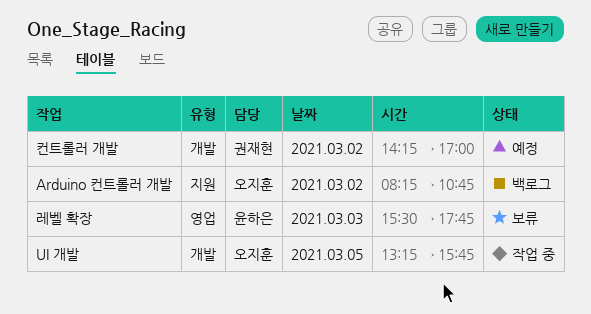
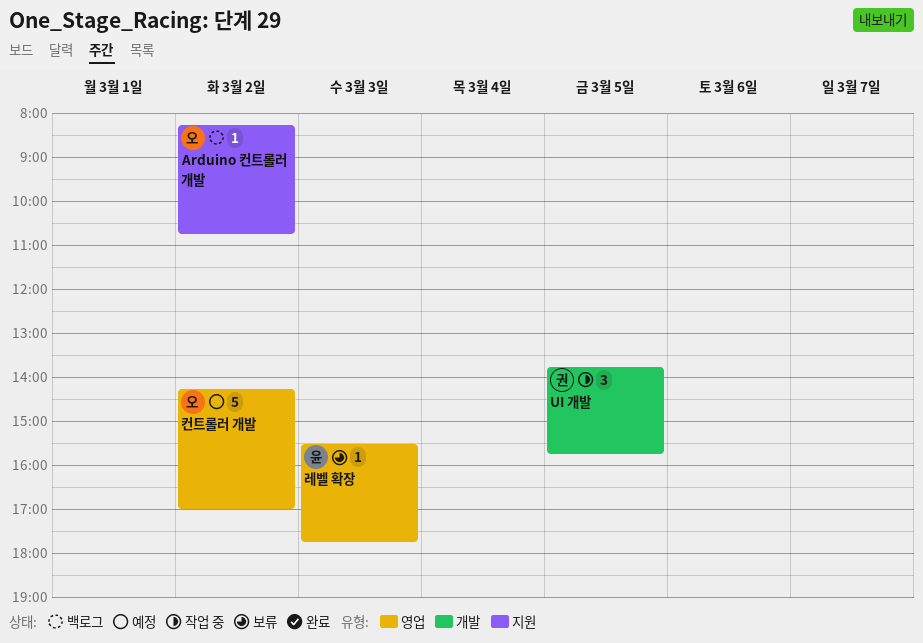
UI 개발, owner: 오지훈 -> 권재현
UI 개발, begins: 13:15 -> 13:45
컨트롤러 개발, owner: 권재현 -> 오지훈
컨트롤러 개발, label: 개발 -> 영업

